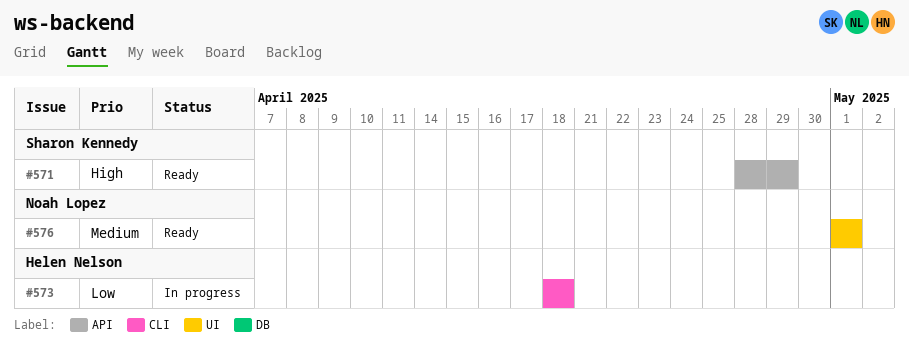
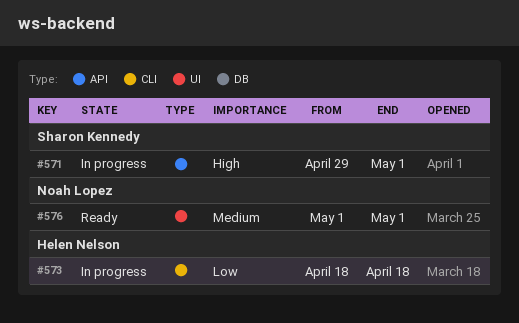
#571, status: Ready -> In progress
#571, start: Apr 28 -> Apr 29
#571, due: Apr 29 -> May 1

